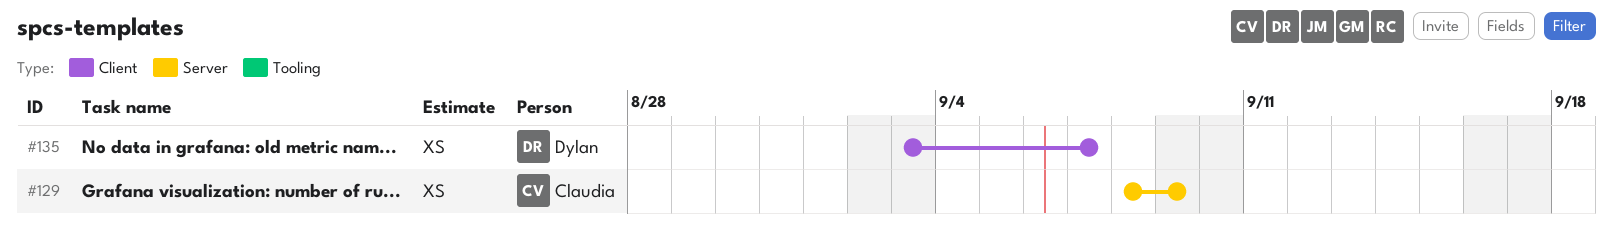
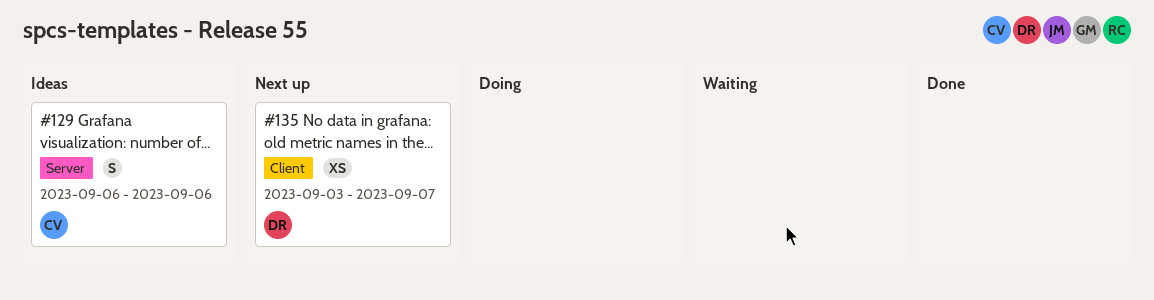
#129, estimate: XS -> S
#129, start: Sep 8 -> Sep 6
#129, due: Sep 9 -> Sep 6

